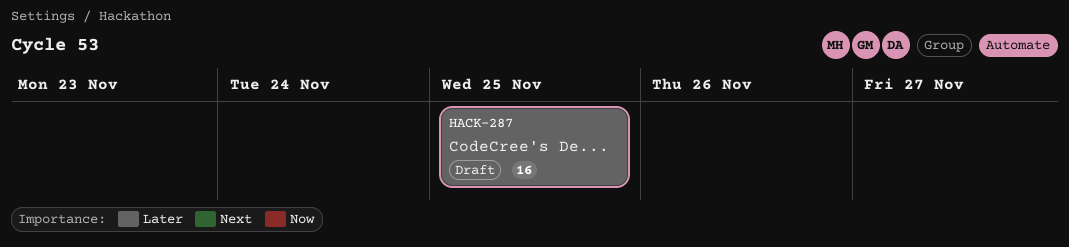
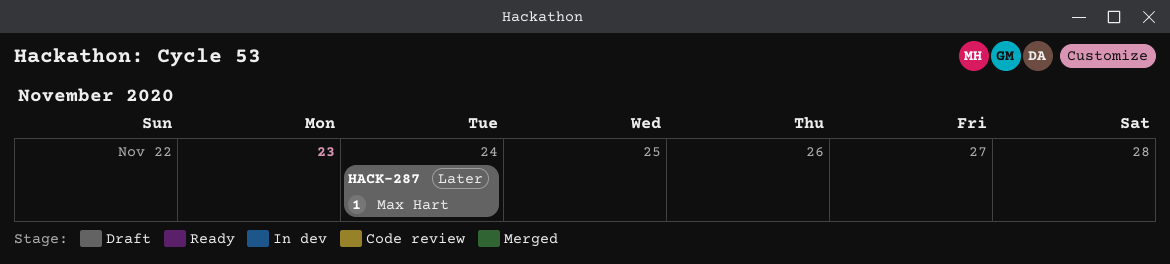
HACK-287, estimate: 16 -> 1
HACK-287, due: Nov 25 -> Nov 24

